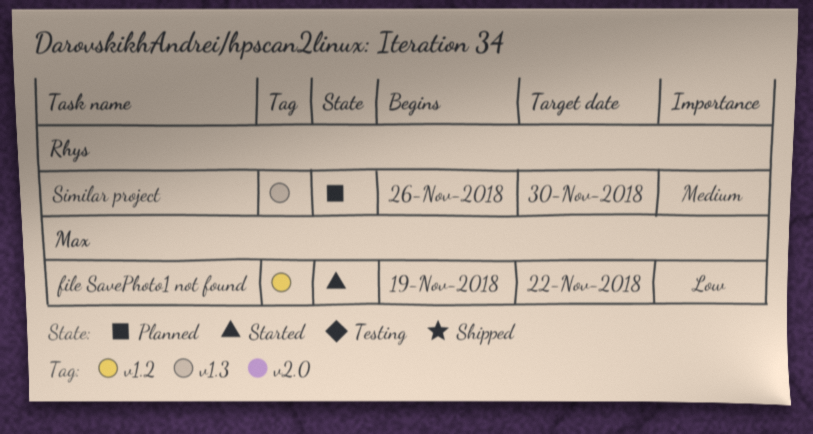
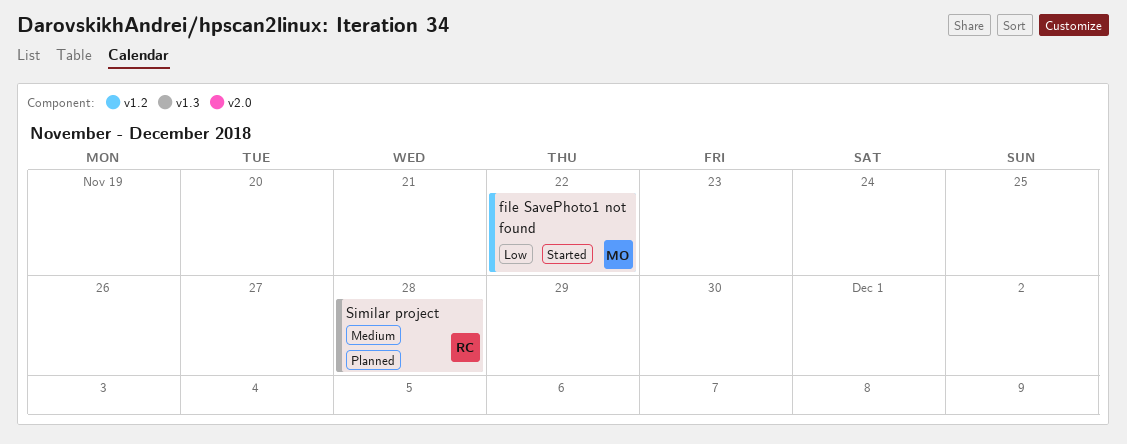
Similar project, due: Nov 30 -> Nov 28

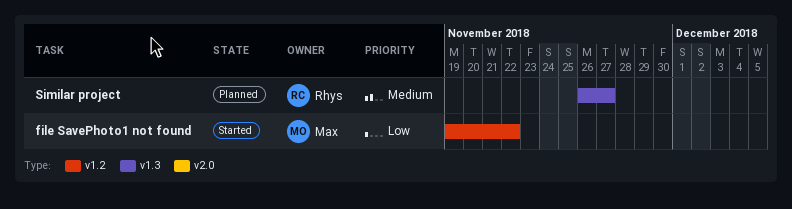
Similar project, due: Nov 28 -> Nov 27

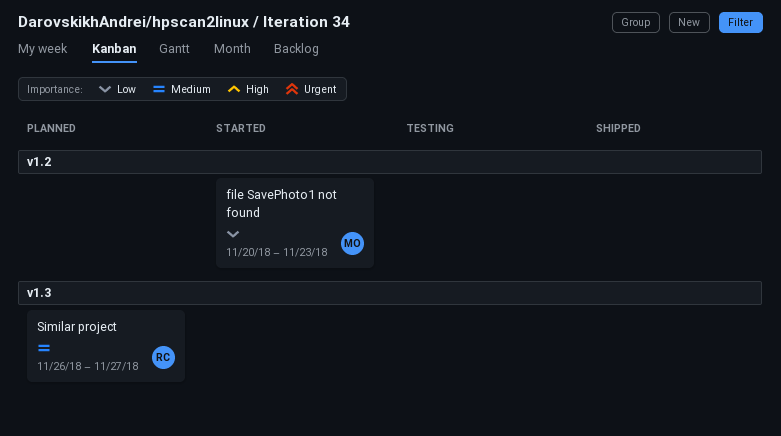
file SavePhoto1 not found, start: Nov 19 -> Nov 20
file SavePhoto1 not found, due: Nov 22 -> Nov 23

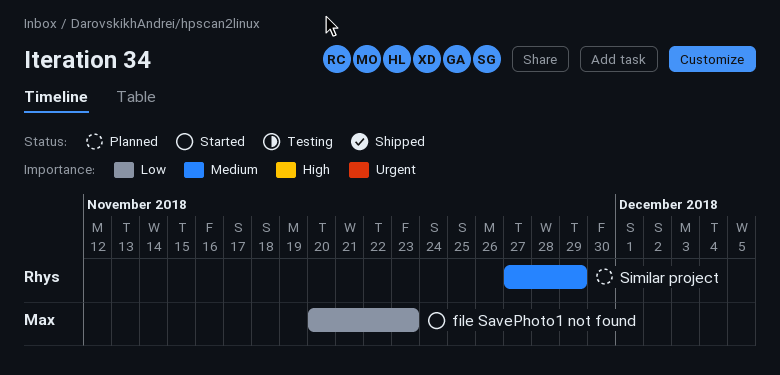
Similar project, start: Nov 26 -> Nov 27
Similar project, due: Nov 27 -> Nov 29

